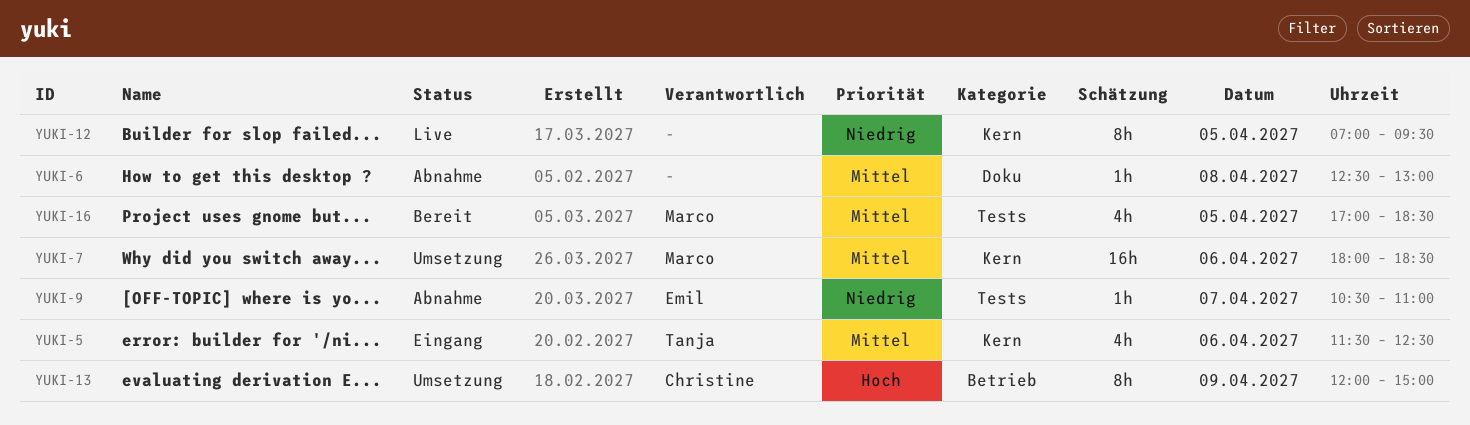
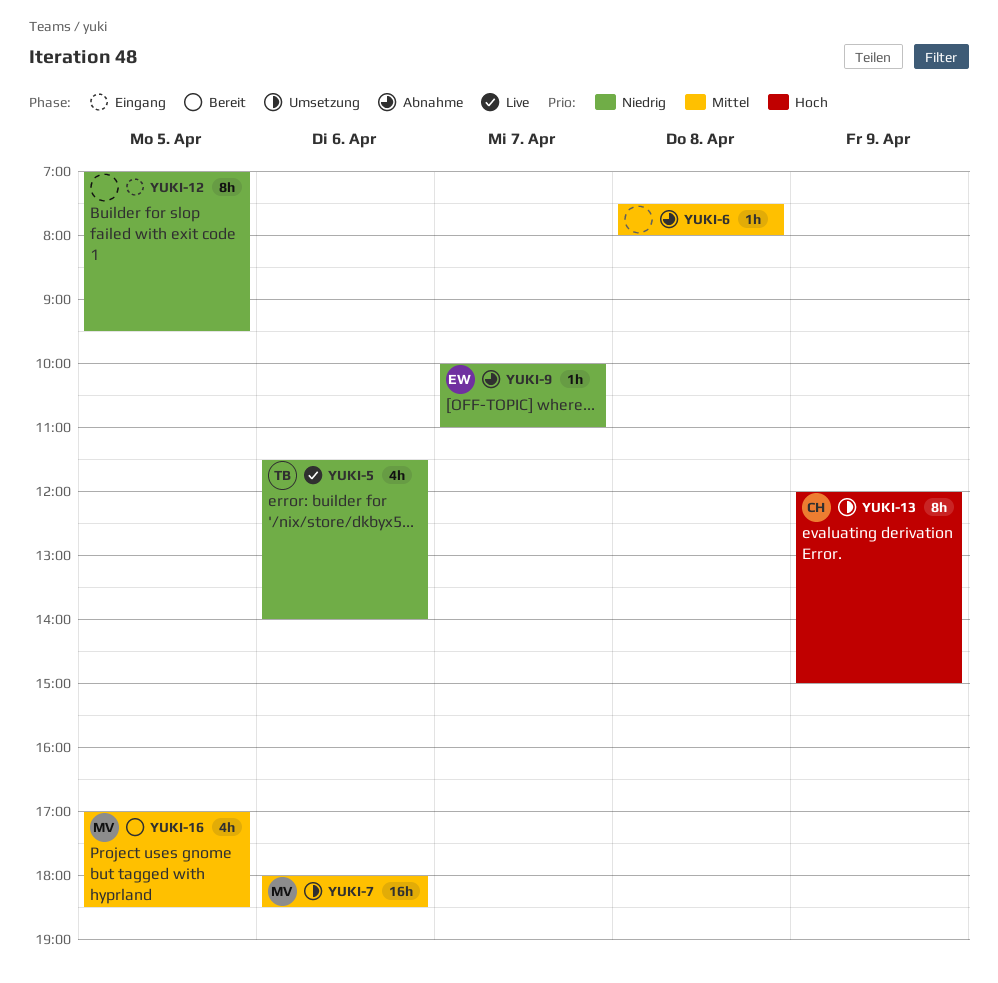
YUKI-5, status: Eingang -> Live
YUKI-5, priority: Mittel -> Niedrig
YUKI-5, ends: 12:30 -> 14:00
YUKI-6, begins: 12:30 -> 07:30
YUKI-6, ends: 13:00 -> 08:00
YUKI-9, begins: 10:30 -> 10:00
YUKI-12, status: Live -> Eingang

